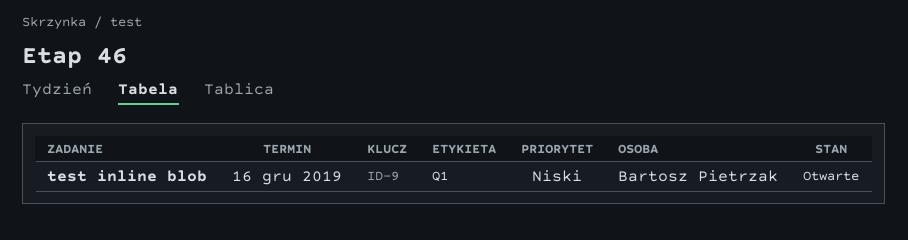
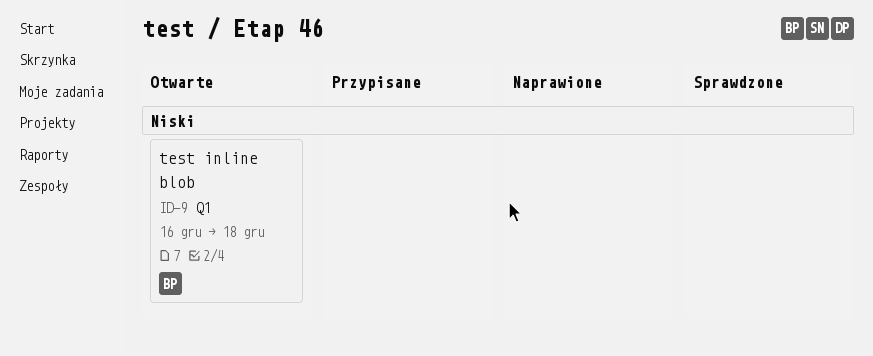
ID-9, due: Dec 16 -> Dec 18

